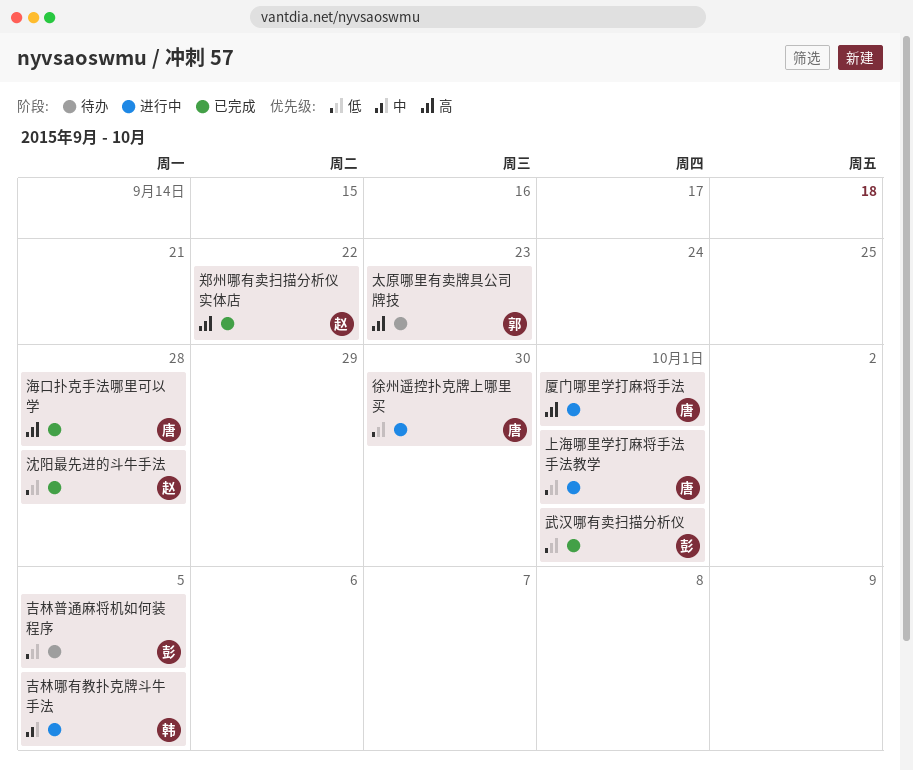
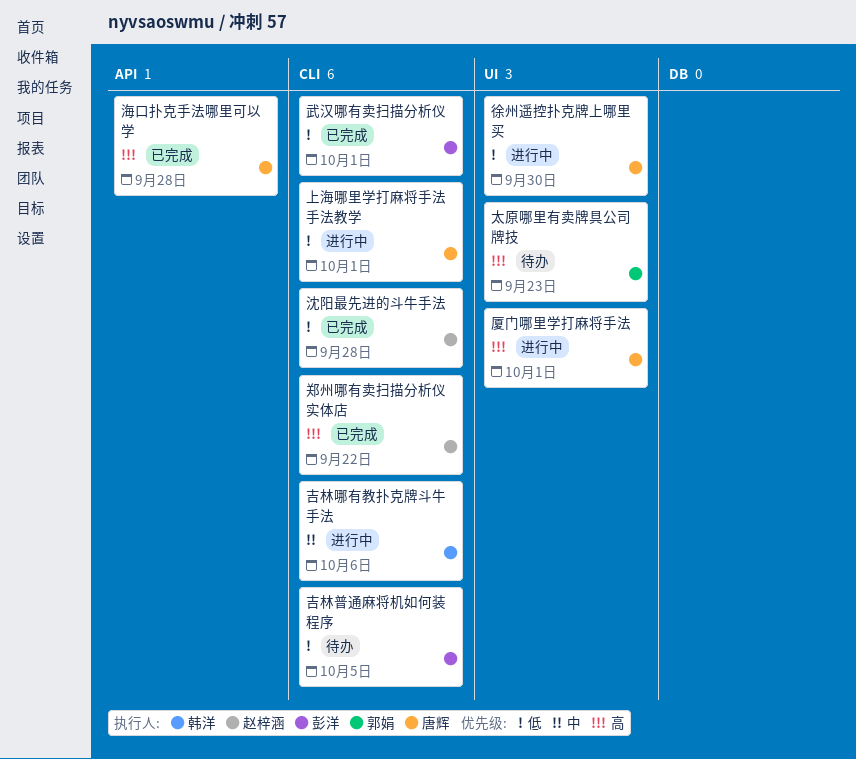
吉林哪有教扑克牌斗牛手法, due: Oct 5 -> Oct 6

